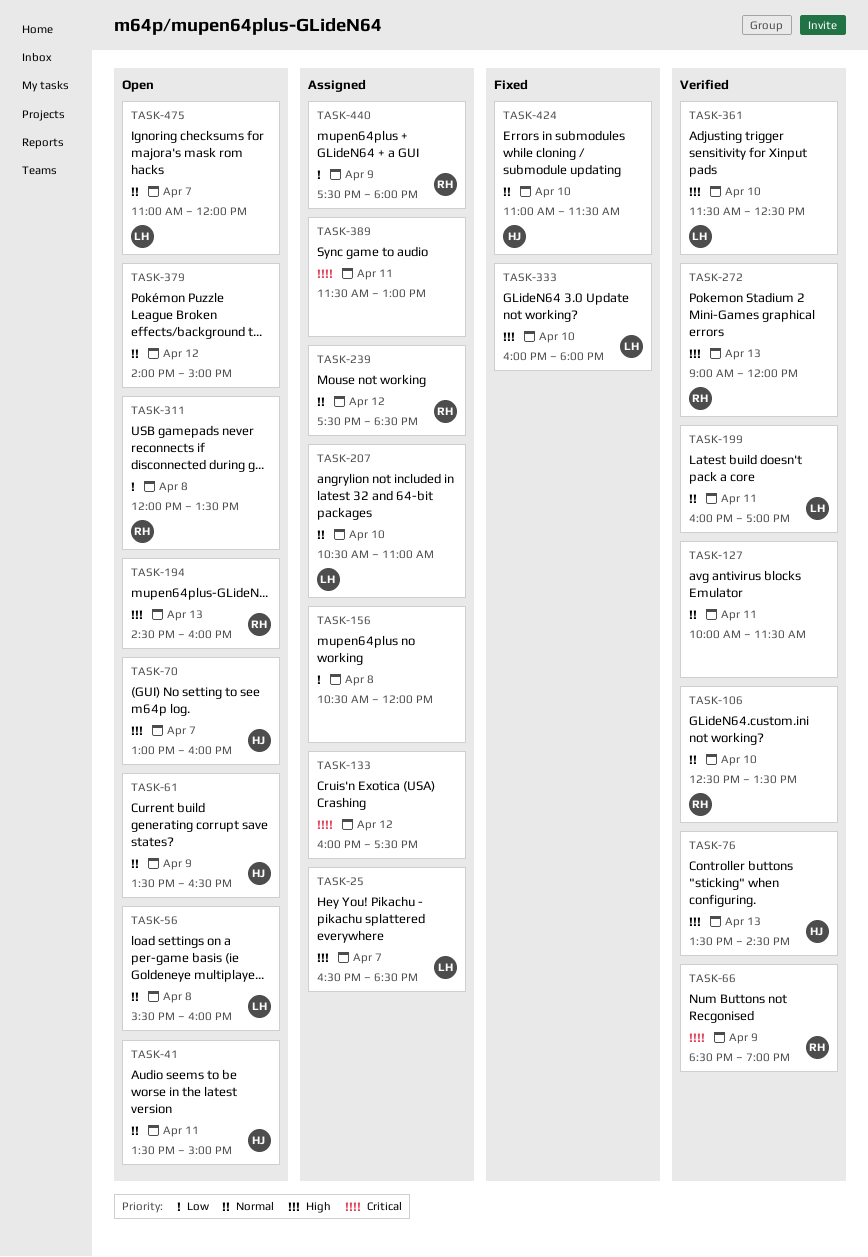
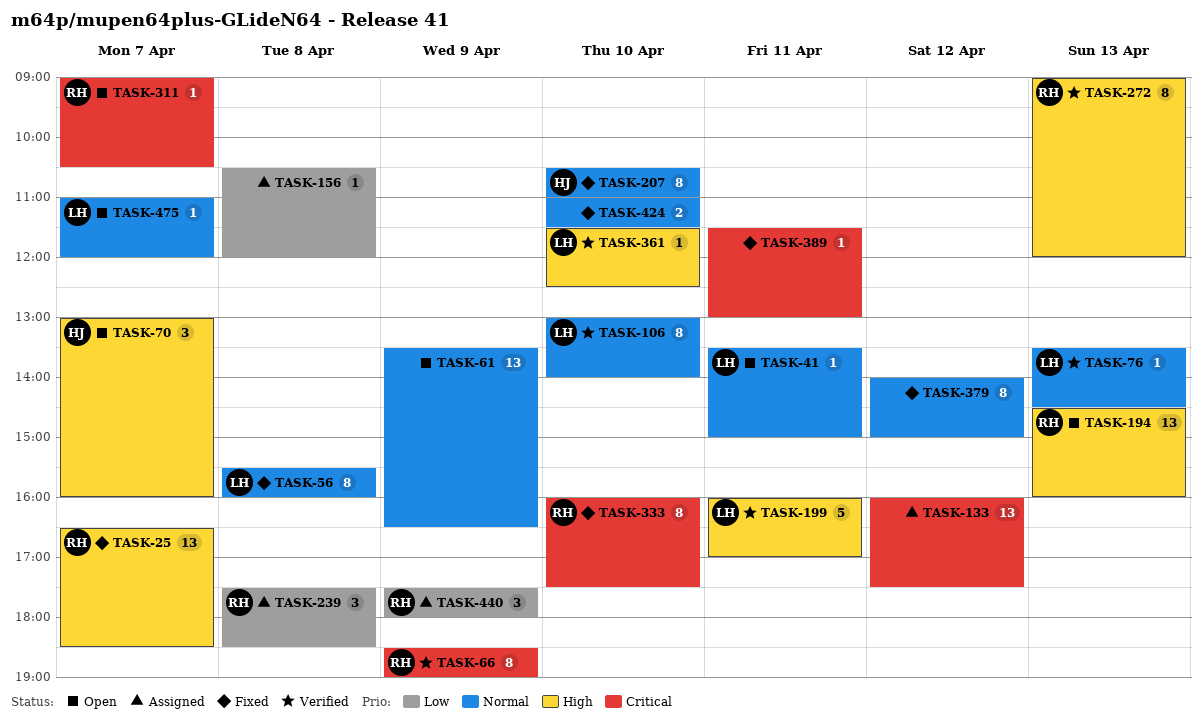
TASK-25, status: Assigned -> Fixed
TASK-25, owner: LH -> RH
TASK-41, owner: HJ -> LH
TASK-56, status: Open -> Fixed
TASK-61, owner: HJ -> none
TASK-76, owner: HJ -> LH
TASK-76, priority: High -> Normal
TASK-106, owner: RH -> LH
TASK-106, begins: 12:30 -> 13:00
TASK-106, ends: 13:30 -> 14:00
TASK-127: present -> none
TASK-199, priority: Normal -> High
TASK-207, status: Assigned -> Fixed
TASK-207, owner: LH -> HJ
TASK-239, priority: Normal -> Low
TASK-239, day: Apr 12 -> Apr 8
TASK-311, priority: Low -> Critical
TASK-311, day: Apr 8 -> Apr 7
TASK-311, begins: 12:00 -> 09:00
TASK-311, ends: 13:30 -> 10:30
TASK-333, owner: LH -> RH
TASK-333, priority: High -> Critical
TASK-333, ends: 18:00 -> 17:30
TASK-379, status: Open -> Fixed
TASK-389, status: Assigned -> Fixed
TASK-424, owner: HJ -> none

